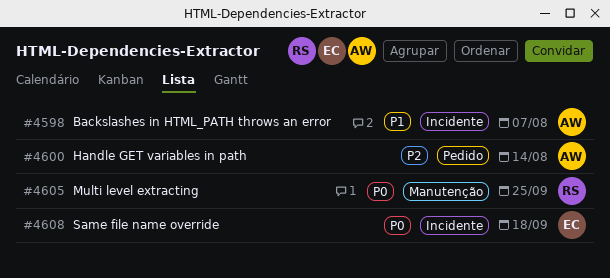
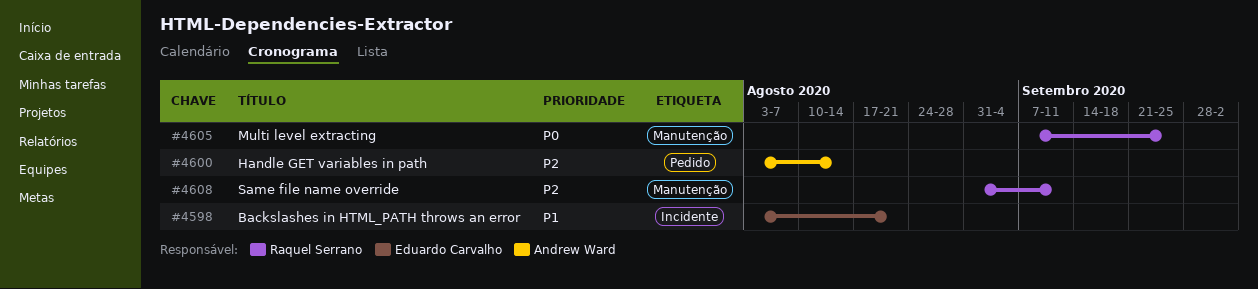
#4598, owner: Andrew Ward -> Eduardo Carvalho
#4598, due: Aug 7 -> Aug 21
#4608, owner: Eduardo Carvalho -> Raquel Serrano
#4608, priority: P0 -> P2
#4608, label: Incidente -> Manutenção
#4608, due: Sep 18 -> Sep 11

